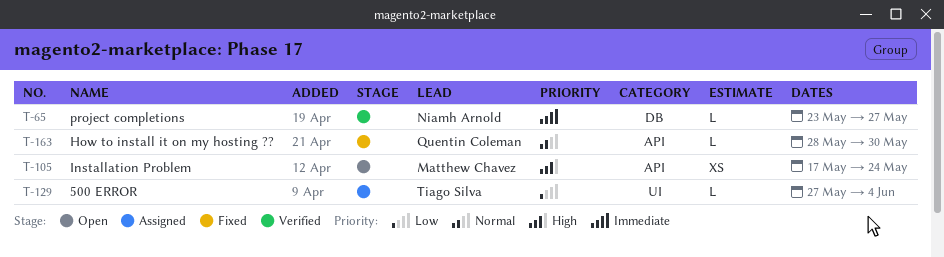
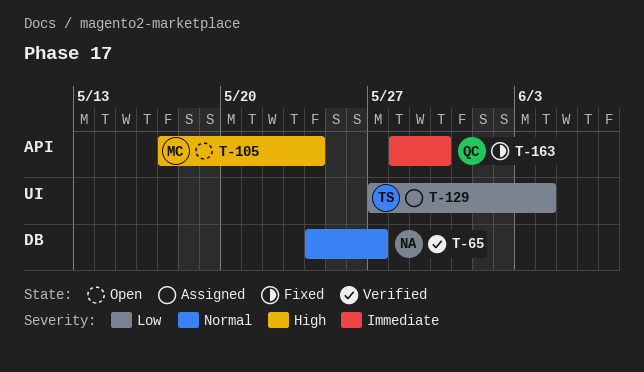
T-65, priority: Immediate -> Normal
T-65, start: May 23 -> May 24
T-163, priority: Normal -> Immediate

